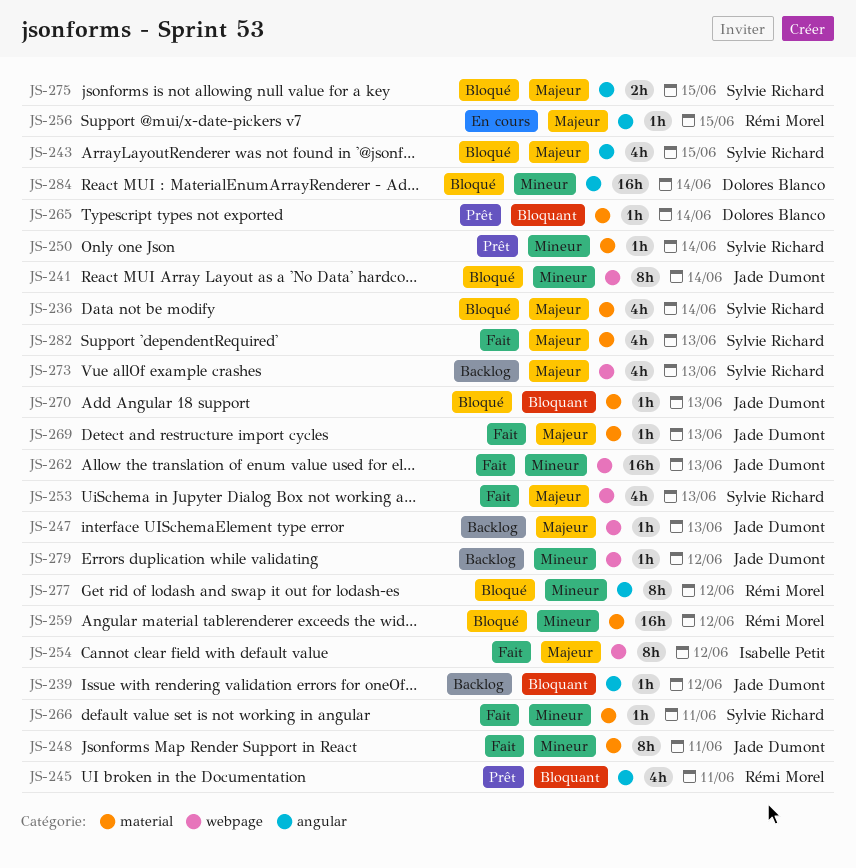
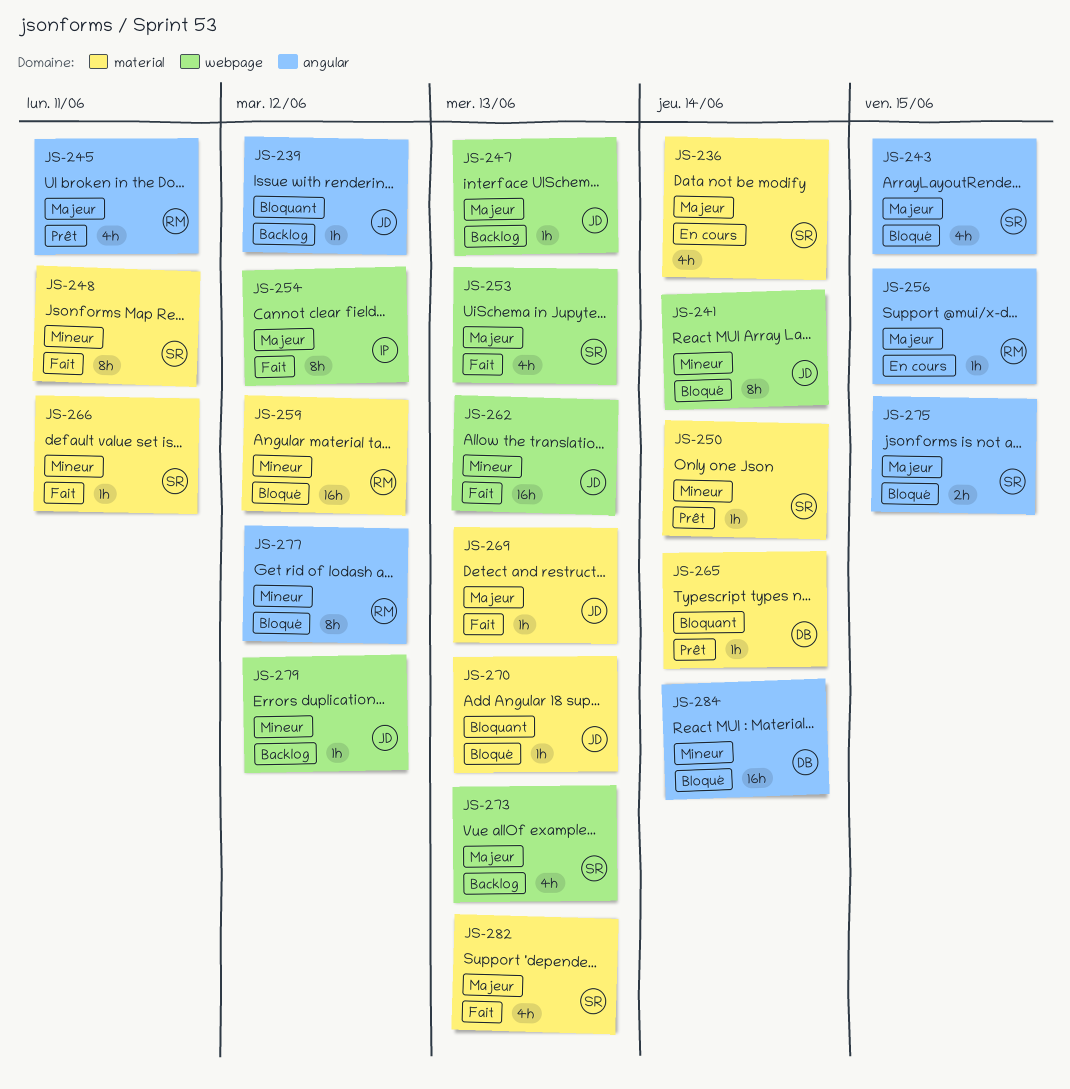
JS-236, status: Bloqué -> En cours
JS-245, priority: Bloquant -> Majeur
JS-248, owner: Jade Dumont -> Sylvie Richard

